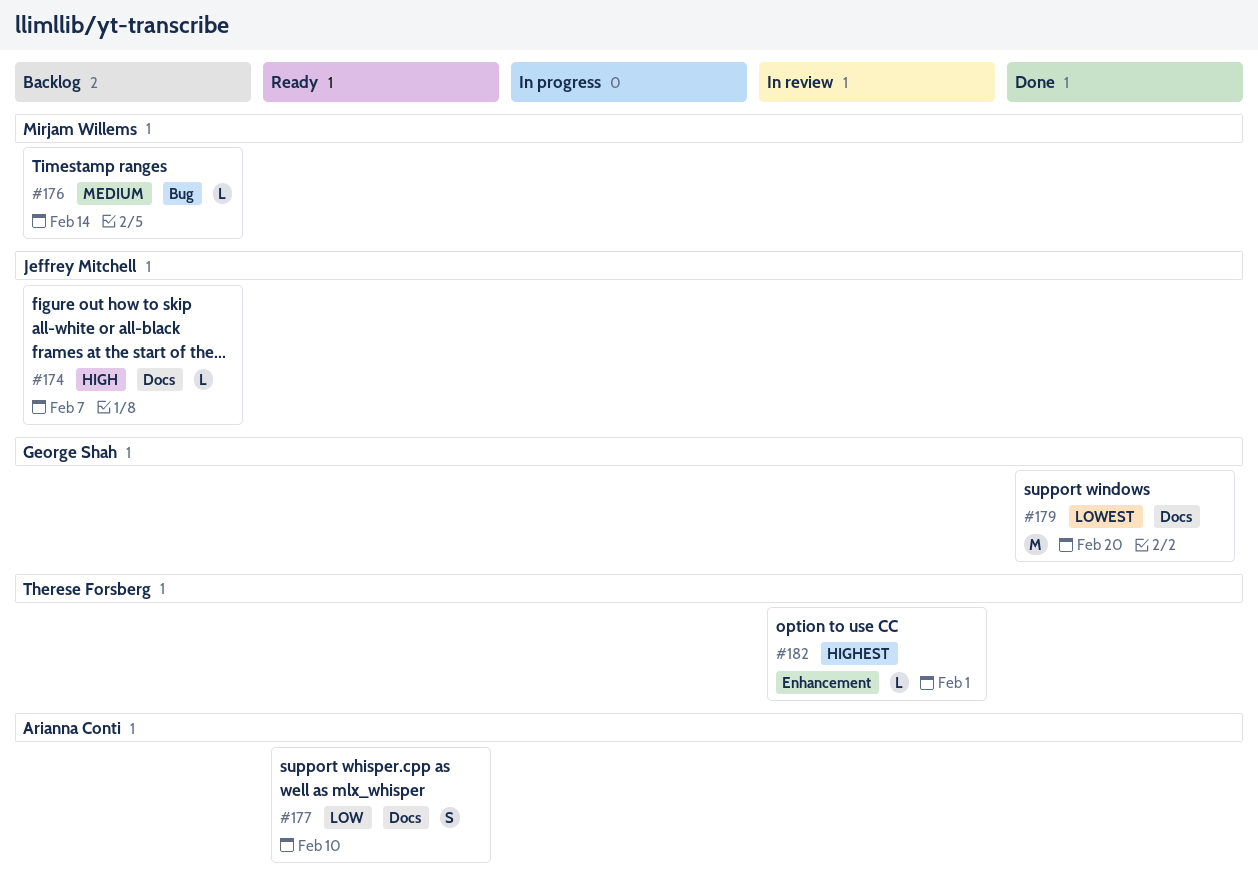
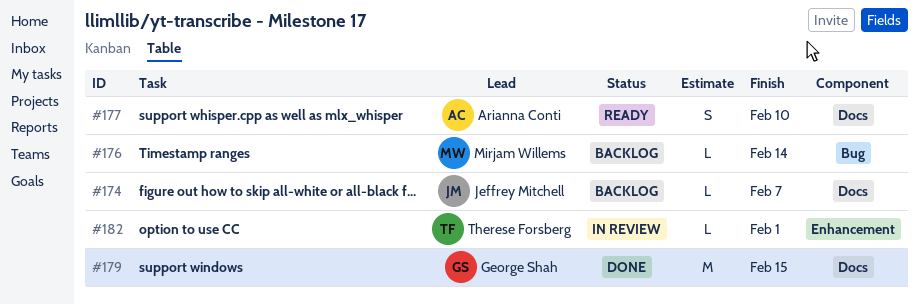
#179, due: Feb 20 -> Feb 15

